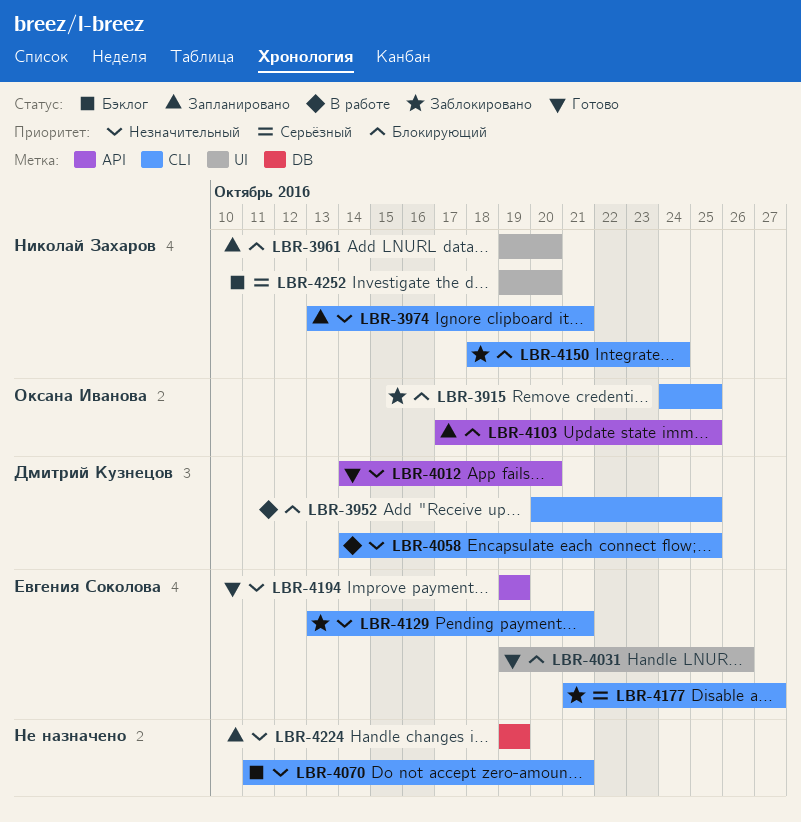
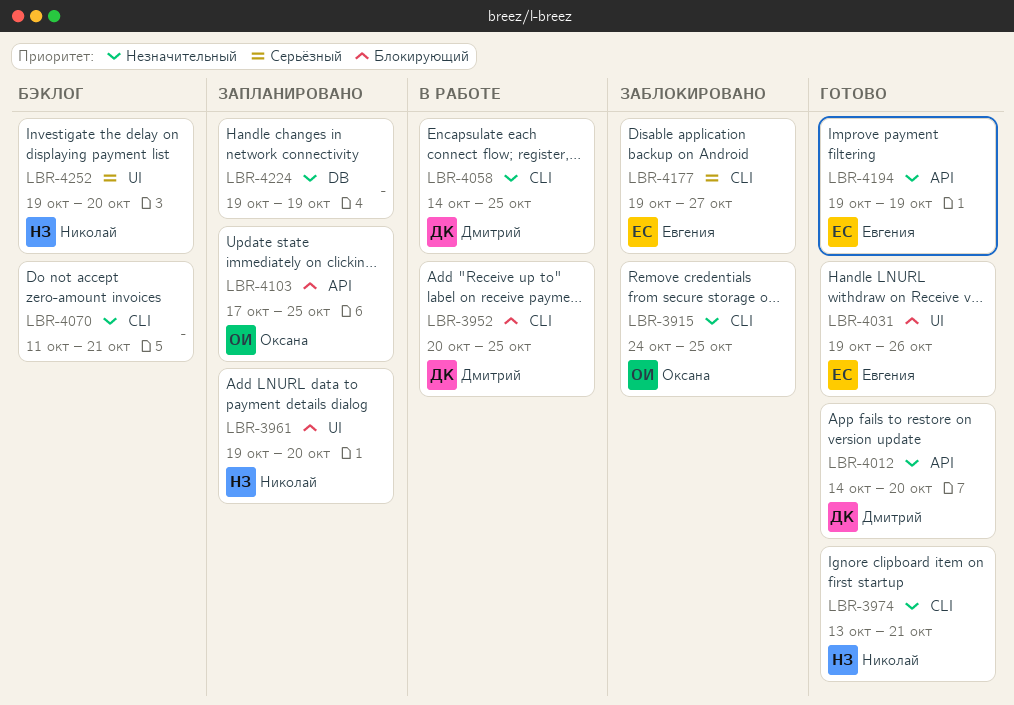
LBR-3915, priority: Блокирующий -> Незначительный
LBR-3974, status: Запланировано -> Готово
LBR-4129: present -> none
LBR-4150: present -> none
LBR-4177, start: Oct 21 -> Oct 19

